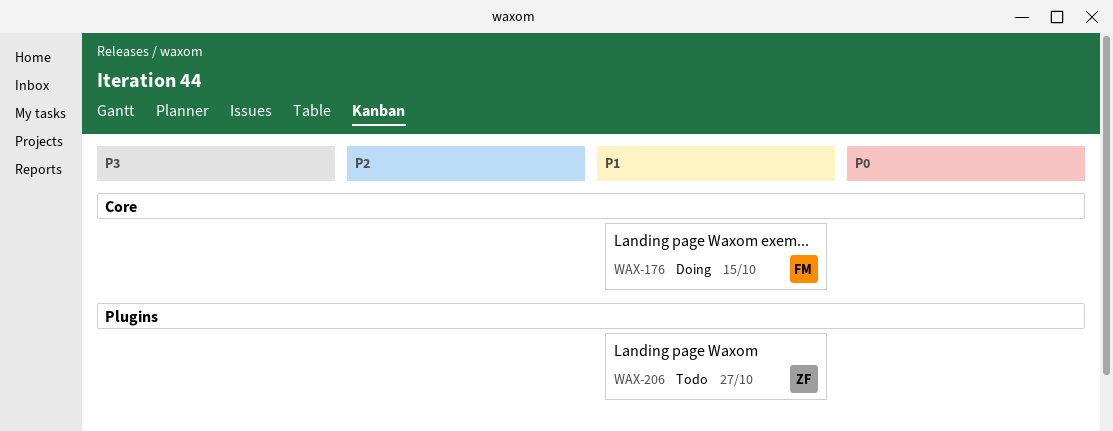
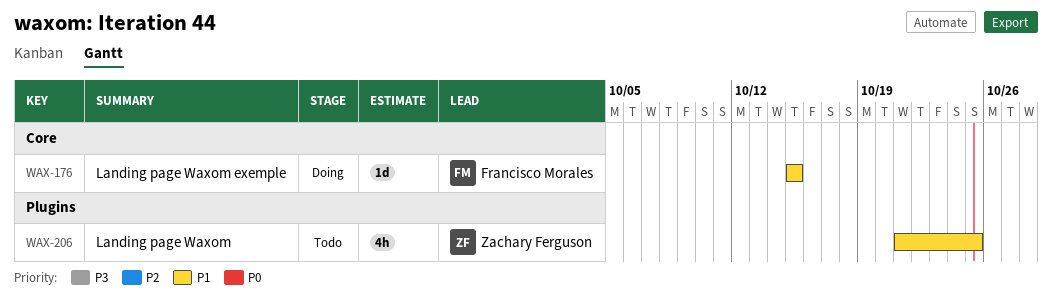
WAX-206, due: Oct 27 -> Oct 25

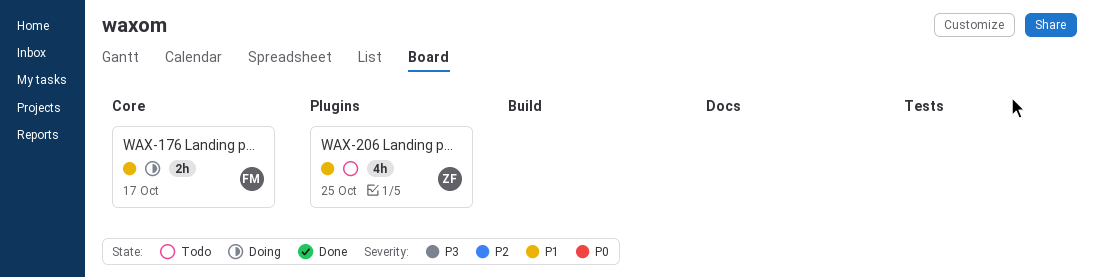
WAX-176, estimate: 1d -> 2h
WAX-176, due: Oct 15 -> Oct 17

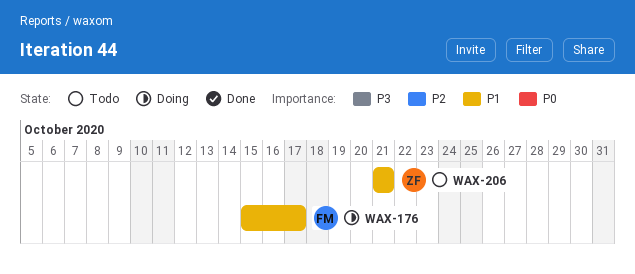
WAX-206, due: Oct 25 -> Oct 21

